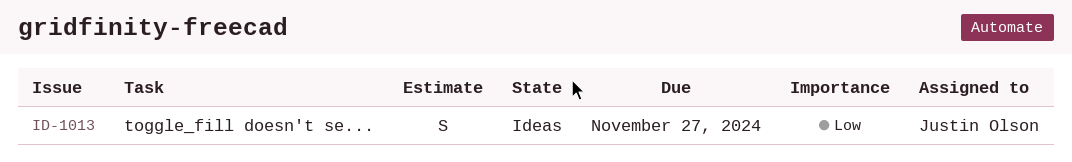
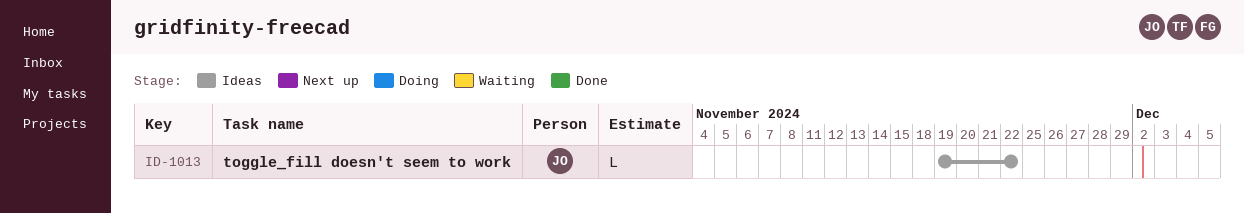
ID-1013, estimate: S -> L
ID-1013, due: Nov 27 -> Nov 22

